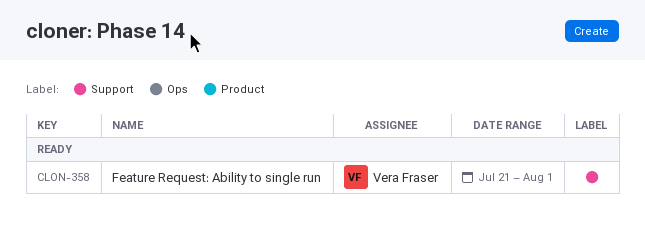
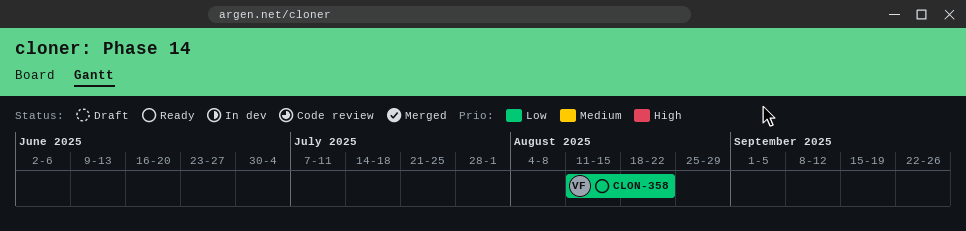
CLON-358, start: Jul 21 -> Aug 11
CLON-358, due: Aug 1 -> Aug 22

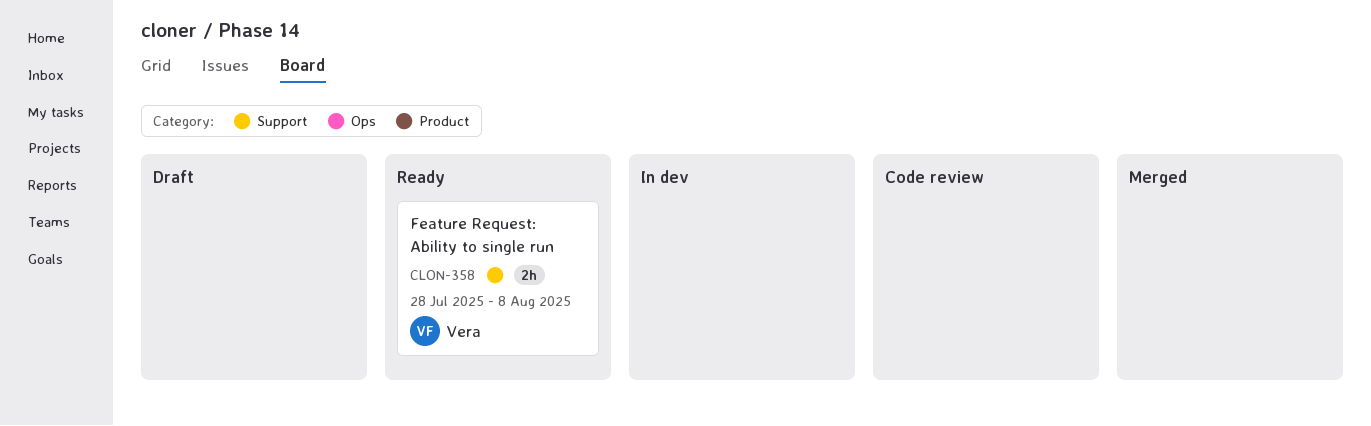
CLON-358, start: Aug 11 -> Jul 28
CLON-358, due: Aug 22 -> Aug 8

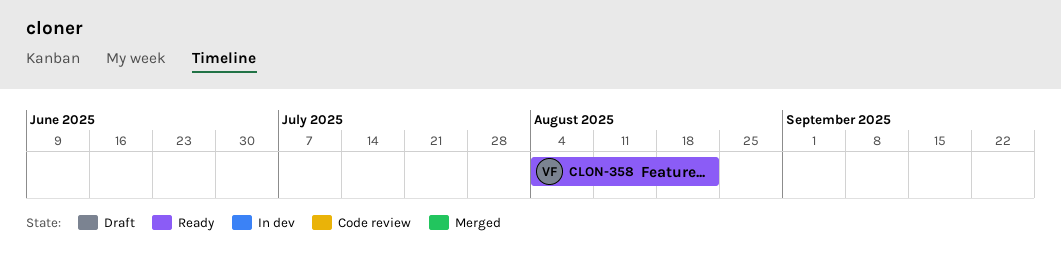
CLON-358, start: Jul 28 -> Aug 4
CLON-358, due: Aug 8 -> Aug 22

